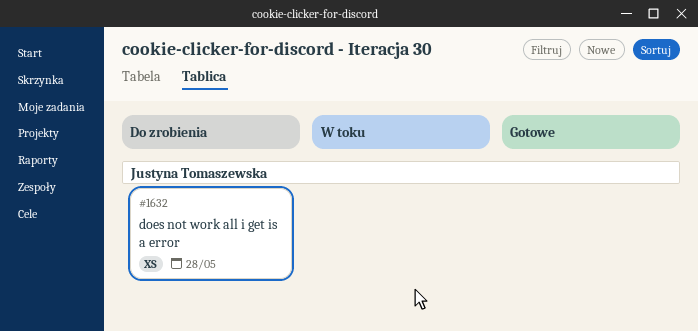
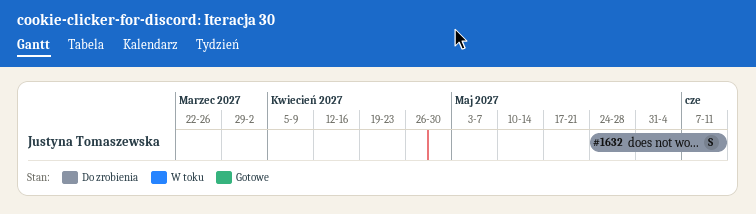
#1632, estimate: XS -> S
#1632, due: May 28 -> Jun 11

